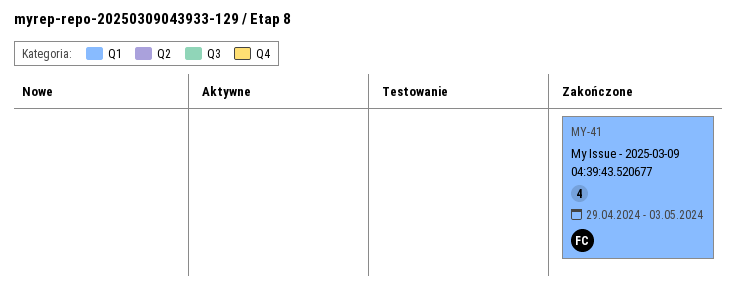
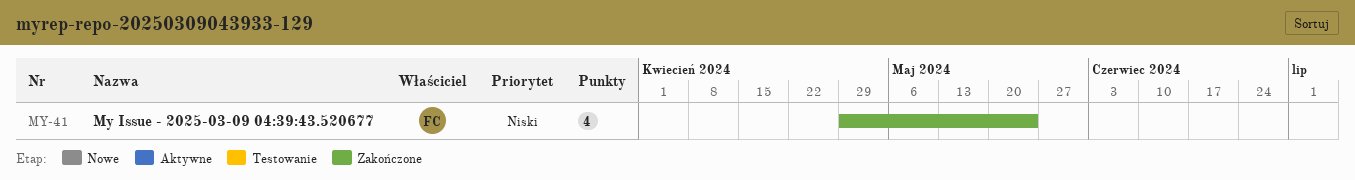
MY-41, due: May 3 -> May 24

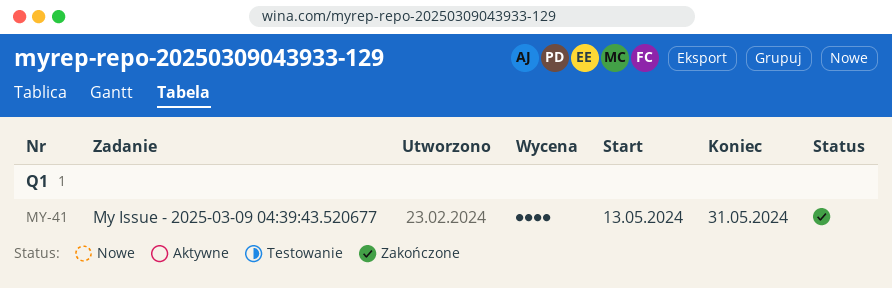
MY-41, start: Apr 29 -> May 13
MY-41, due: May 24 -> May 31

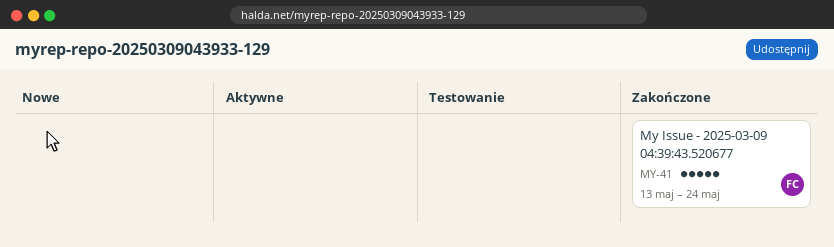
MY-41, estimate: 4 -> 5
MY-41, due: May 31 -> May 24

